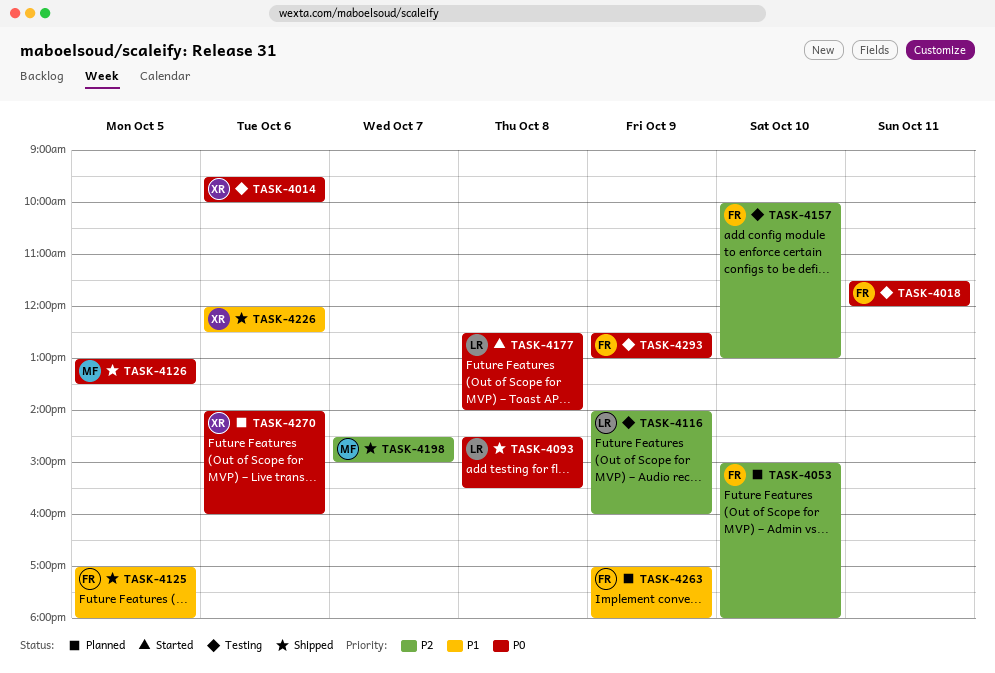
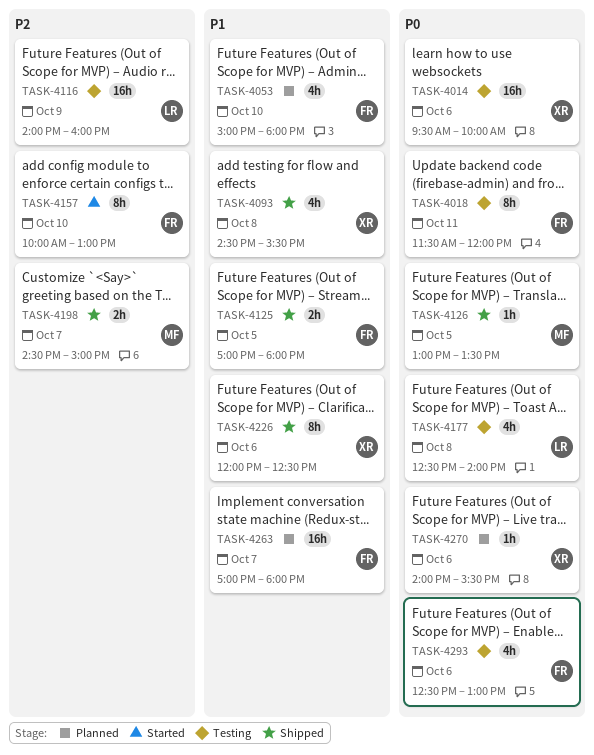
TASK-4053, priority: P2 -> P1
TASK-4093, owner: LR -> XR
TASK-4093, priority: P0 -> P1
TASK-4157, status: Testing -> Started
TASK-4177, status: Started -> Testing
TASK-4263, day: Oct 9 -> Oct 7
TASK-4270, ends: 16:00 -> 15:30
TASK-4293, day: Oct 9 -> Oct 6

